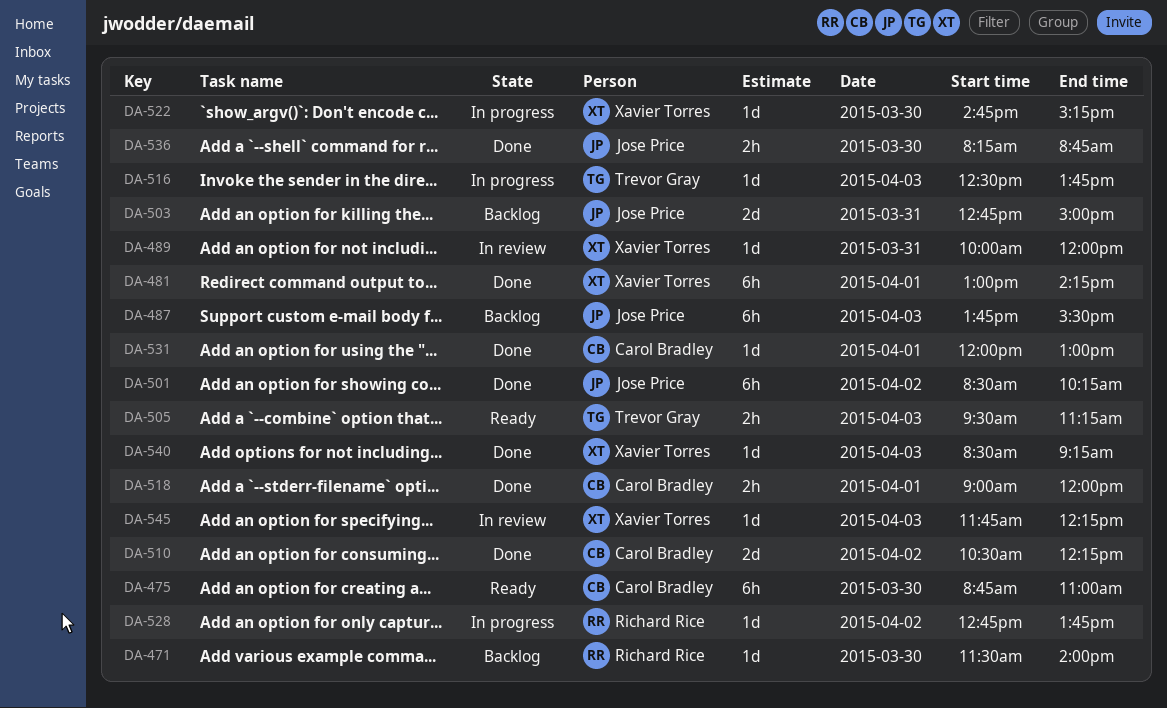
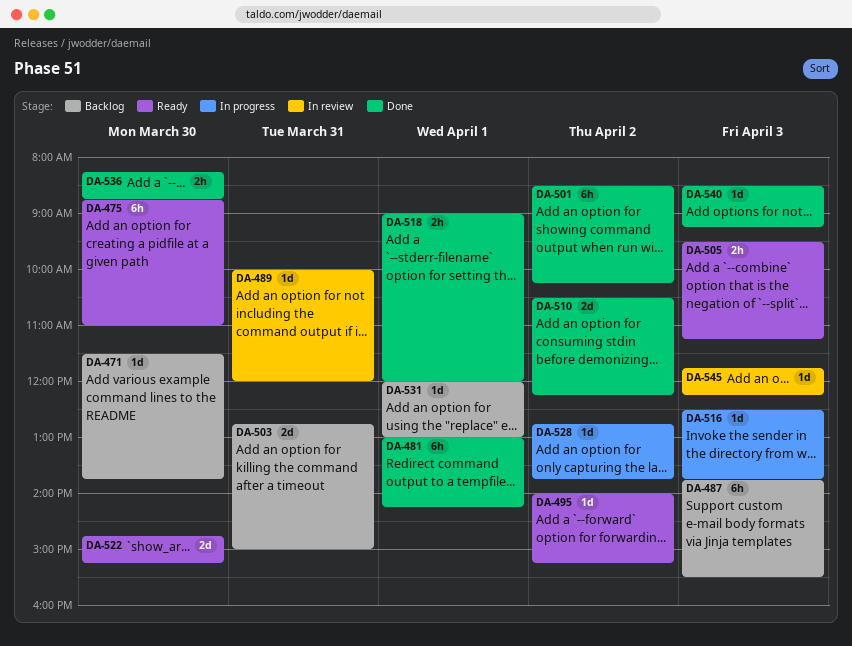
DA-471, ends: 14:00 -> 13:45
DA-495: none -> present
DA-522, status: In progress -> Ready
DA-522, estimate: 1d -> 2d
DA-531, status: Done -> Backlog

